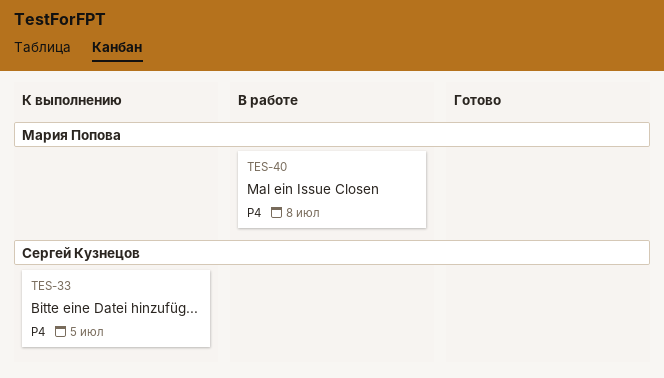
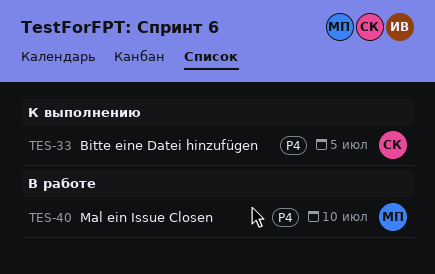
TES-40, due: Jul 8 -> Jul 10

